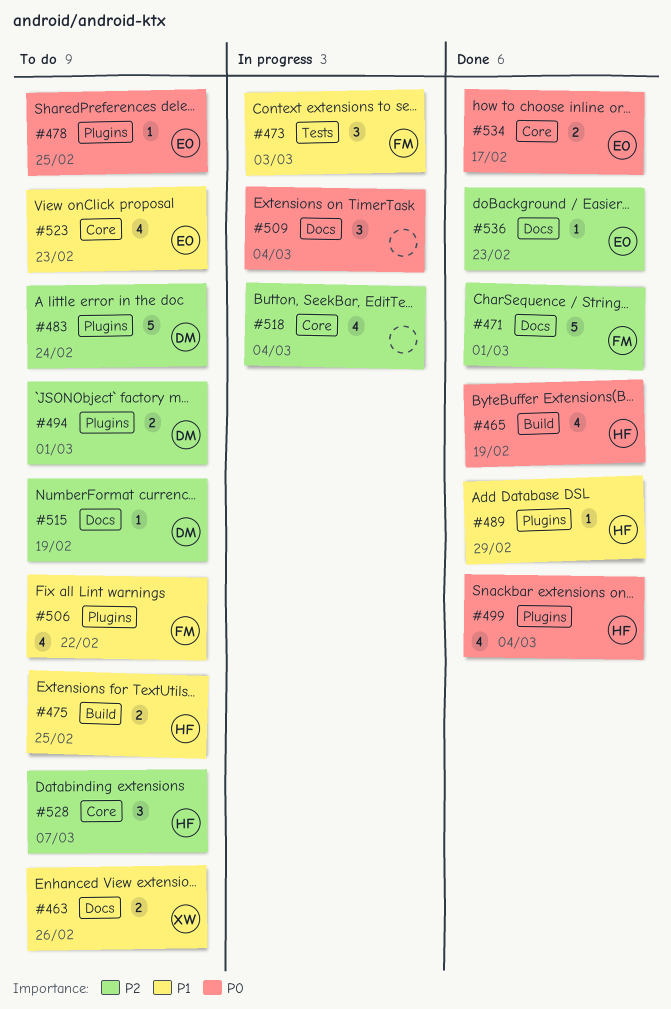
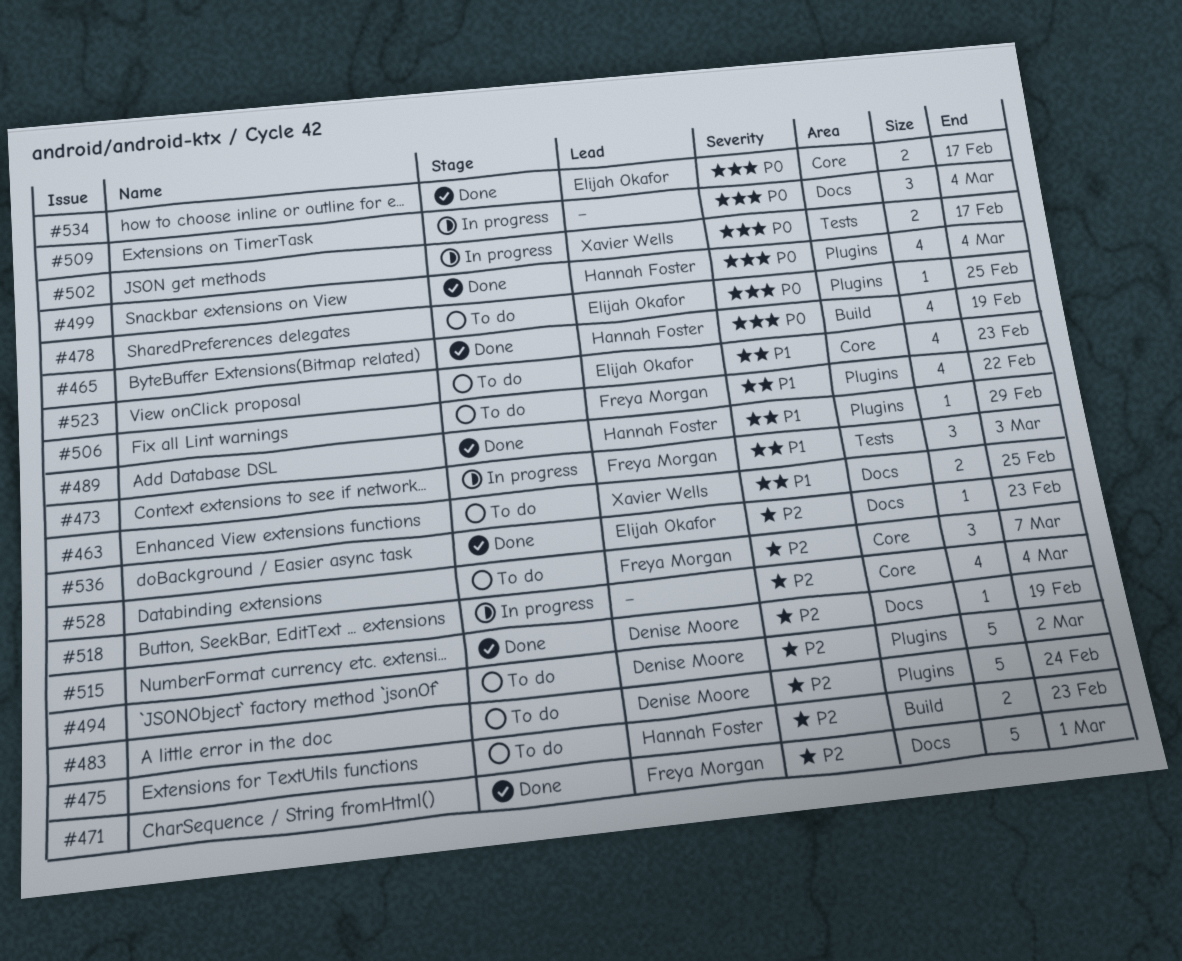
#463, due: Feb 26 -> Feb 25
#475, priority: P1 -> P2
#475, due: Feb 25 -> Feb 23
#494, estimate: 2 -> 5
#494, due: Mar 1 -> Mar 2
#502: none -> present
#515, status: To do -> Done
#528, owner: Hannah Foster -> Freya Morgan

